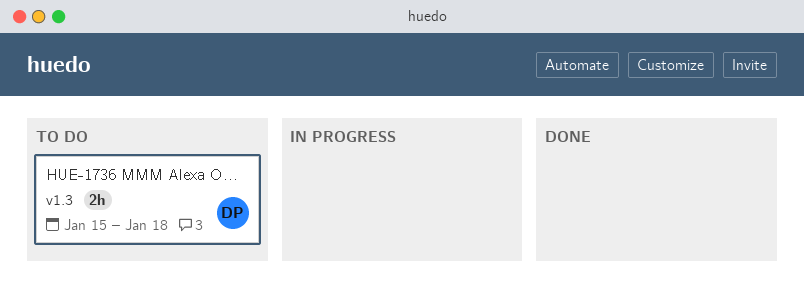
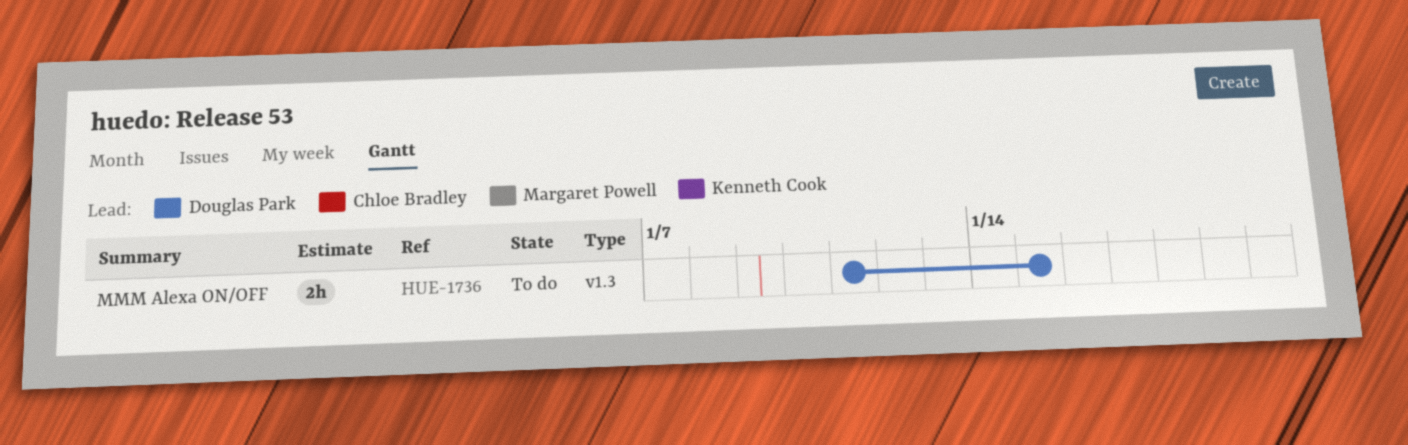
HUE-1736, start: Jan 15 -> Jan 11
HUE-1736, due: Jan 18 -> Jan 15

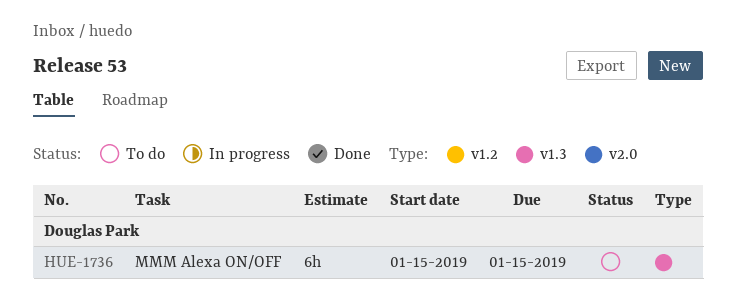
HUE-1736, estimate: 2h -> 6h
HUE-1736, start: Jan 11 -> Jan 15

